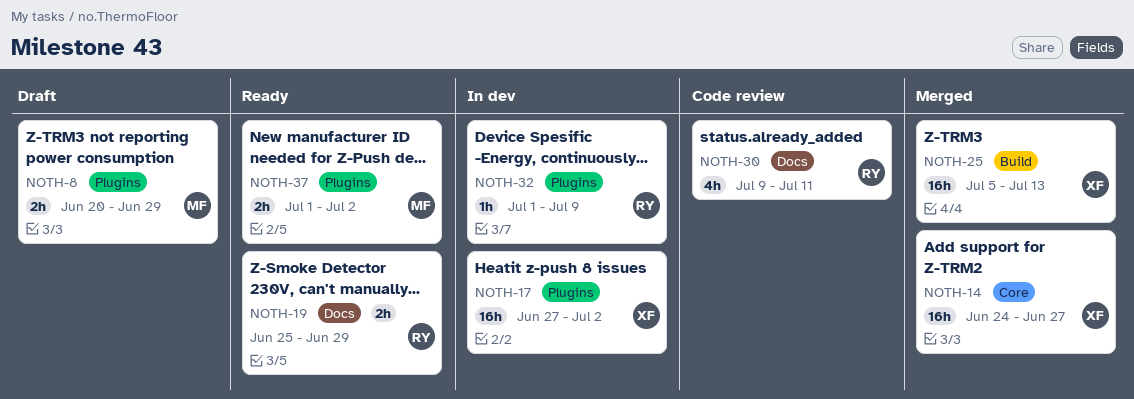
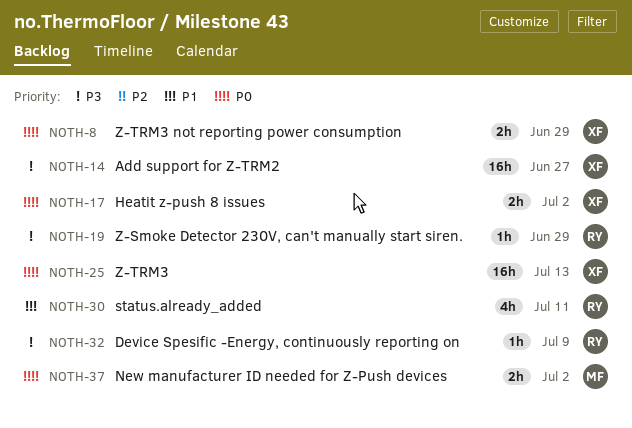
NOTH-8, owner: MF -> XF
NOTH-17, estimate: 16h -> 2h
NOTH-19, estimate: 2h -> 1h

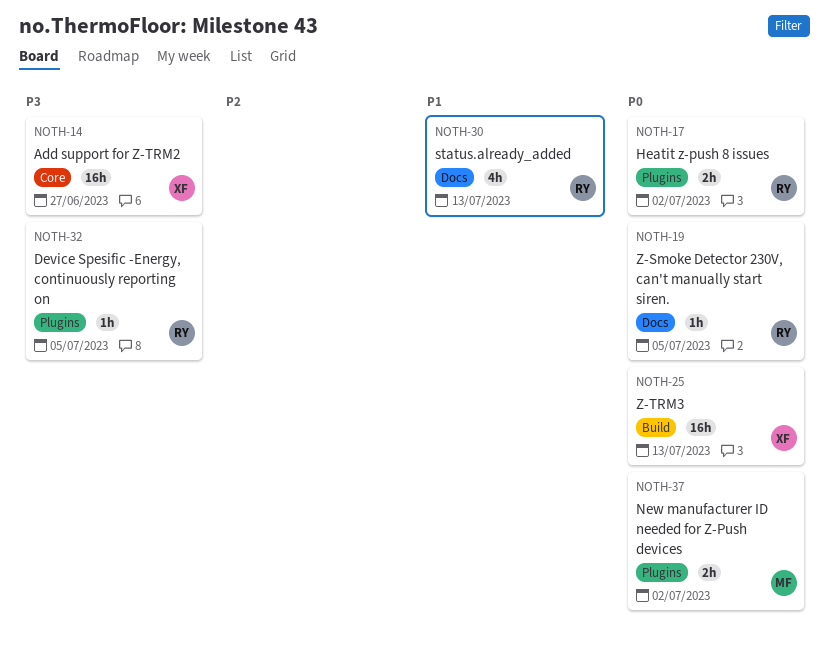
NOTH-8: present -> none
NOTH-17, owner: XF -> RY
NOTH-19, priority: P3 -> P0
NOTH-19, due: Jun 29 -> Jul 5
NOTH-30, due: Jul 11 -> Jul 13
NOTH-32, due: Jul 9 -> Jul 5

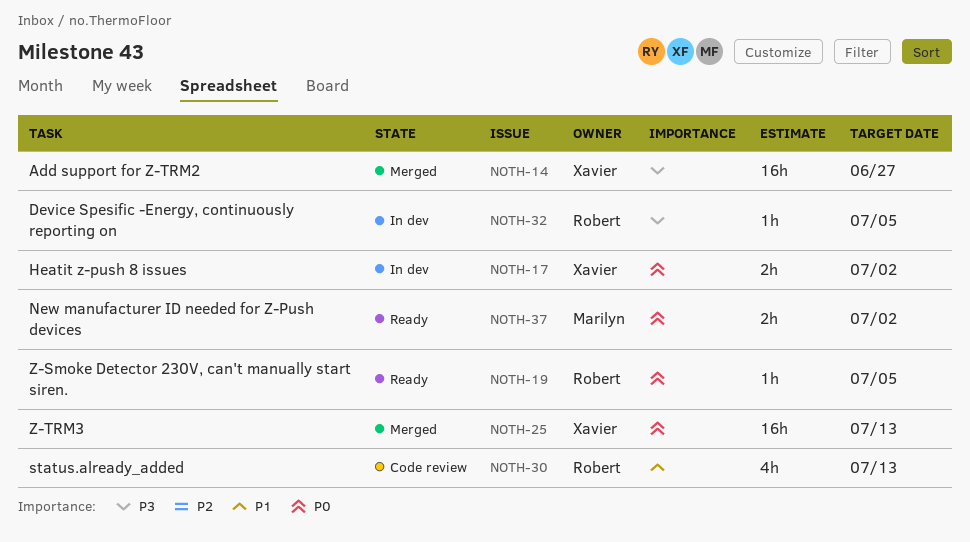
NOTH-17, owner: Robert -> Xavier

